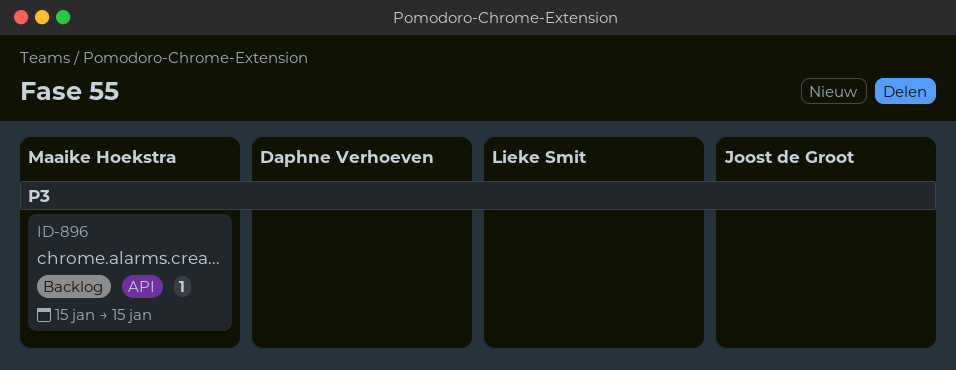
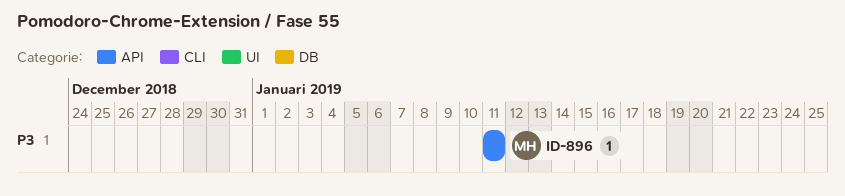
ID-896, start: Jan 15 -> Jan 11
ID-896, due: Jan 15 -> Jan 11

